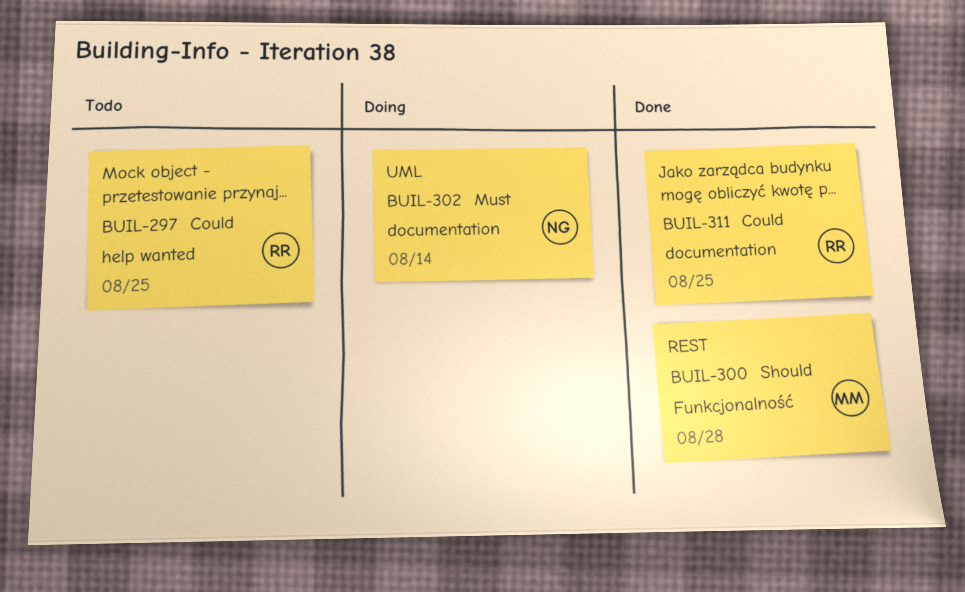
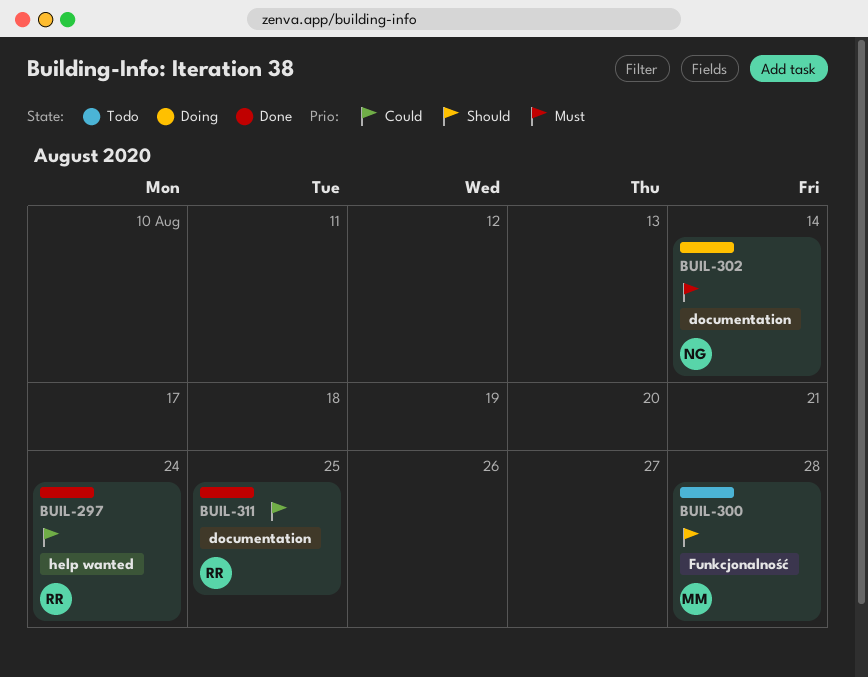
BUIL-297, status: Todo -> Done
BUIL-297, due: Aug 25 -> Aug 24
BUIL-300, status: Done -> Todo

